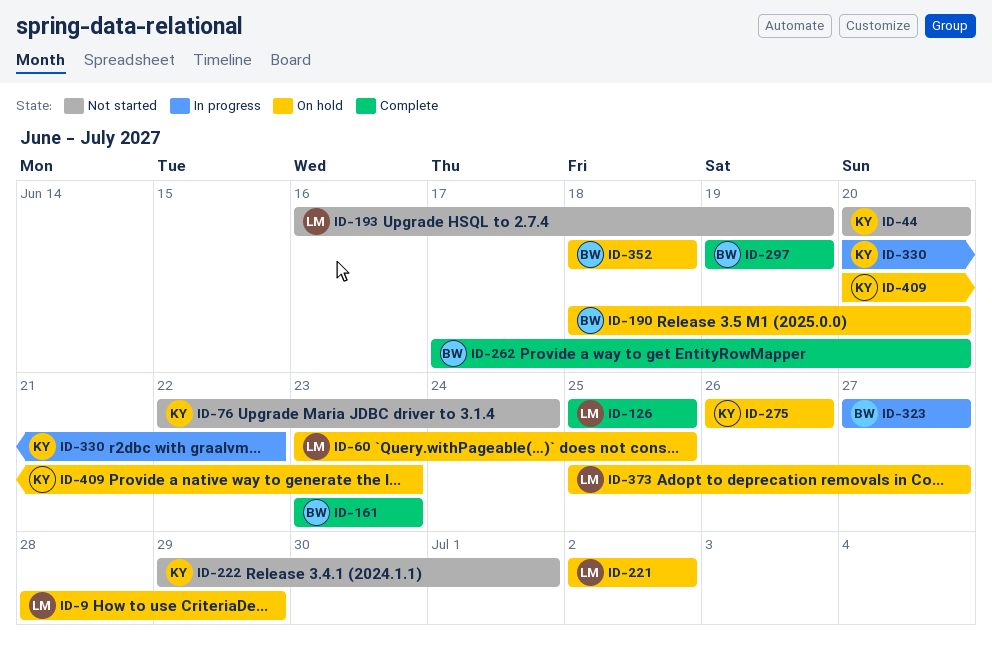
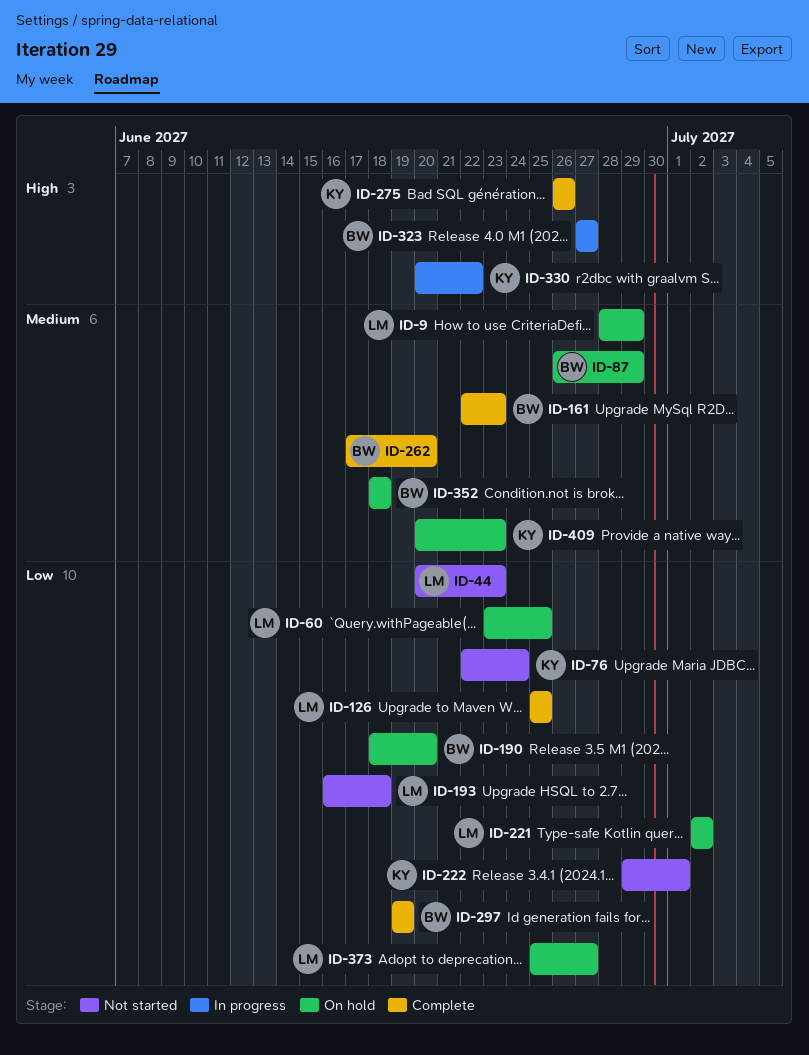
ID-44, owner: KY -> LM
ID-44, due: Jun 20 -> Jun 23
ID-87: none -> present
ID-161, start: Jun 23 -> Jun 22
ID-193, due: Jun 19 -> Jun 18
ID-275, status: On hold -> Complete

